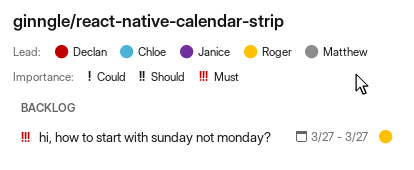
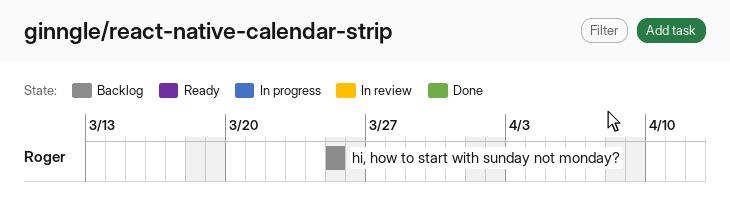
hi, how to start with sunday not monday?, start: Mar 27 -> Mar 25
hi, how to start with sunday not monday?, due: Mar 27 -> Mar 25

